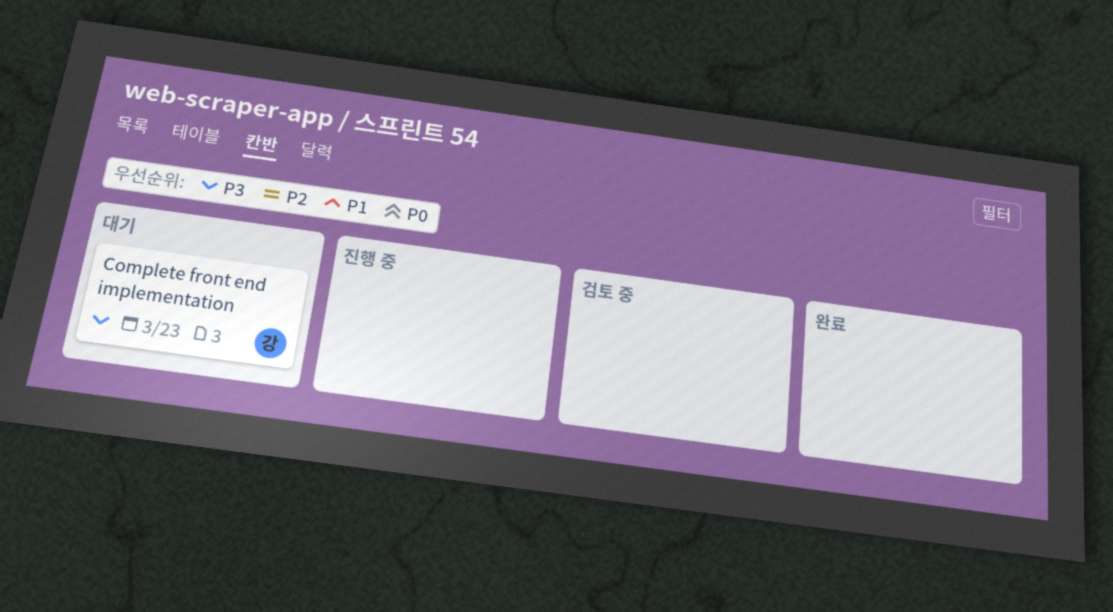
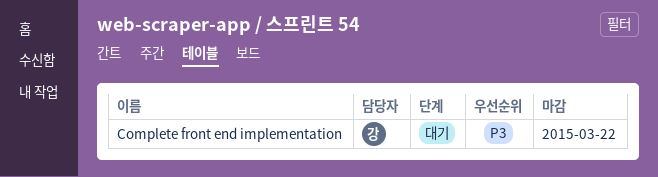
Complete front end implementation, due: Mar 23 -> Mar 22

